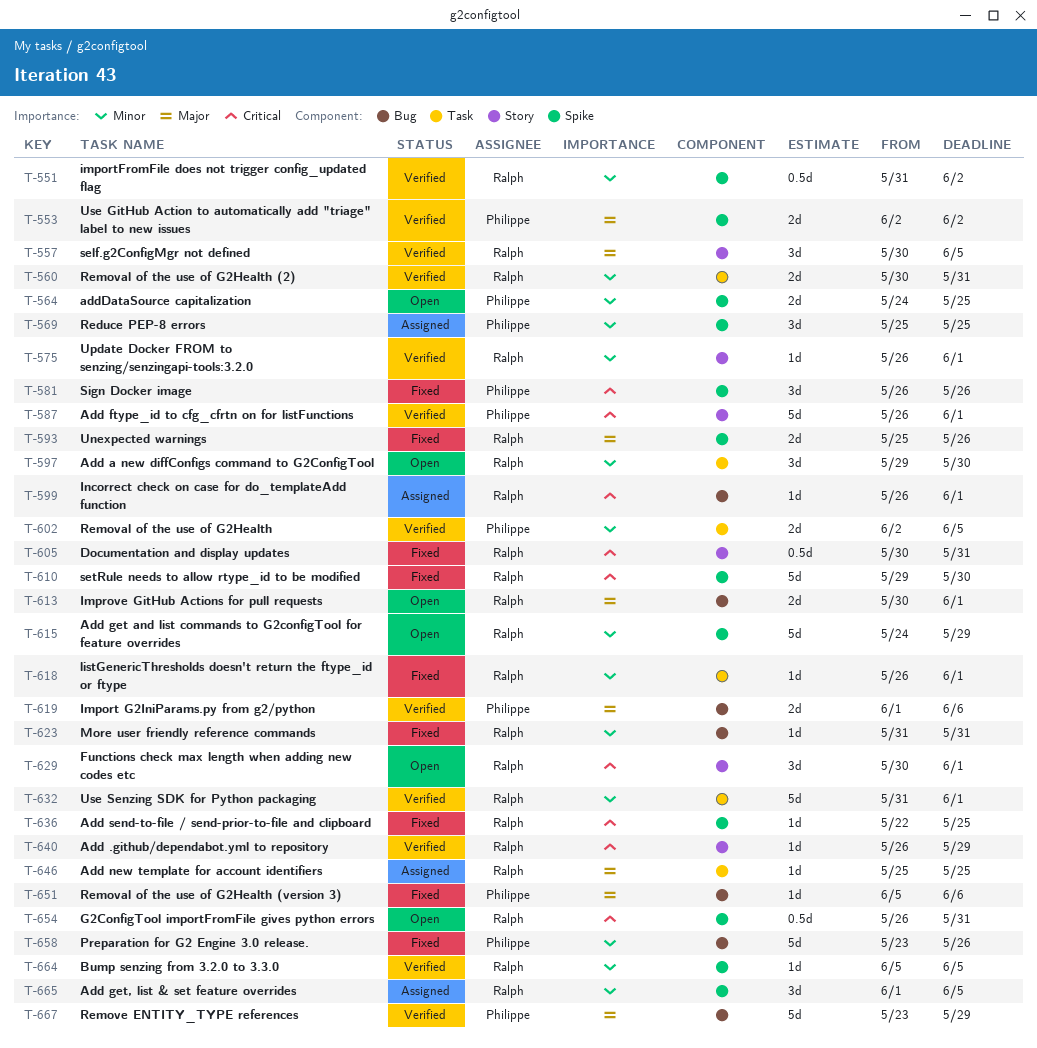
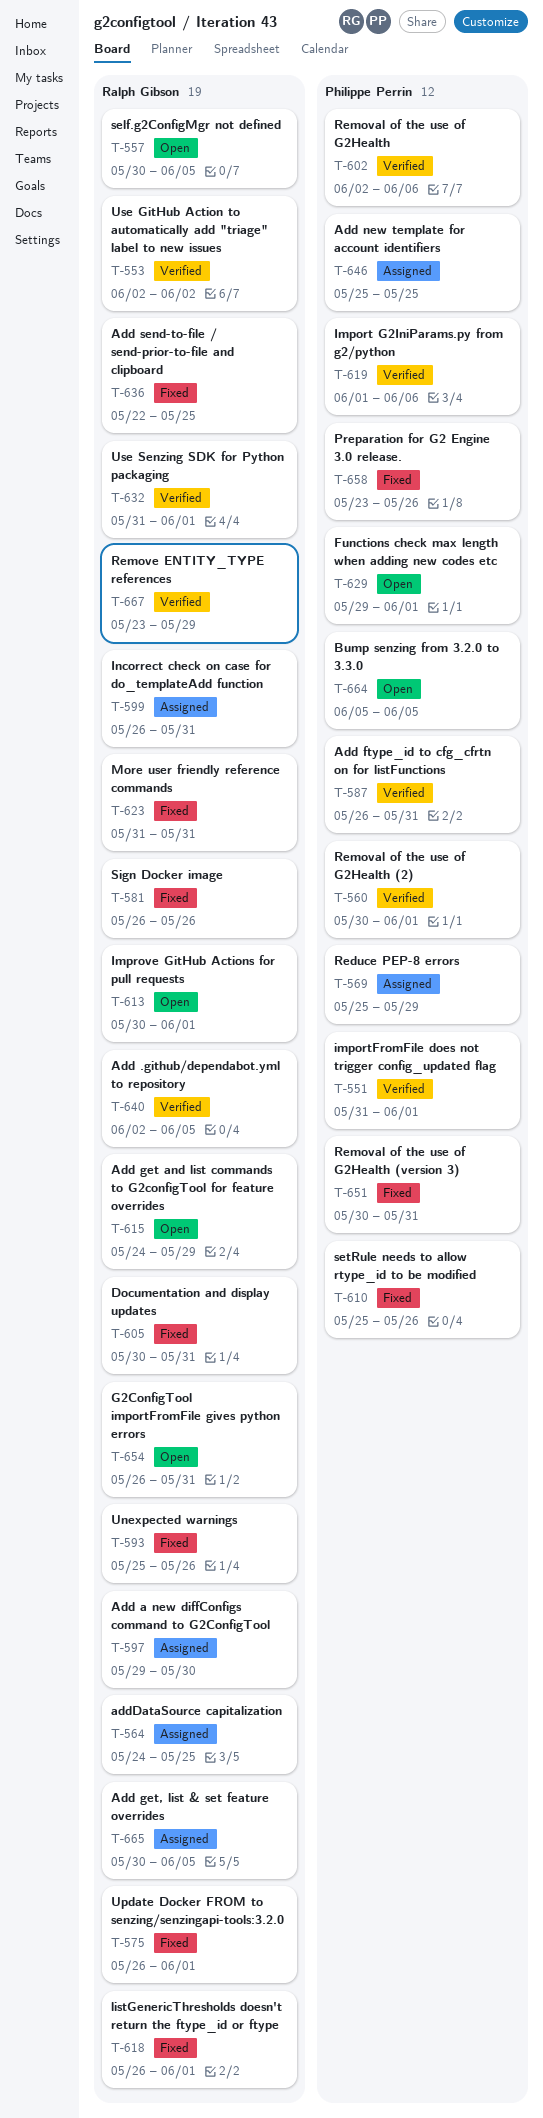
T-551, owner: Ralph Gibson -> Philippe Perrin
T-551, due: Jun 2 -> Jun 1
T-553, owner: Philippe Perrin -> Ralph Gibson
T-557, status: Verified -> Open
T-560, owner: Ralph Gibson -> Philippe Perrin
T-560, due: May 31 -> Jun 1
T-564, status: Open -> Assigned
T-564, owner: Philippe Perrin -> Ralph Gibson
T-569, due: May 25 -> May 29
T-575, status: Verified -> Fixed
T-581, owner: Philippe Perrin -> Ralph Gibson
T-587, due: Jun 1 -> May 31
T-597, status: Open -> Assigned
T-599, due: Jun 1 -> May 31
T-602, due: Jun 5 -> Jun 6
T-610, owner: Ralph Gibson -> Philippe Perrin
T-610, start: May 29 -> May 25
T-610, due: May 30 -> May 26
T-629, owner: Ralph Gibson -> Philippe Perrin
T-629, start: May 30 -> May 29
T-640, start: May 26 -> Jun 2
T-640, due: May 29 -> Jun 5
T-646, owner: Ralph Gibson -> Philippe Perrin
T-651, start: Jun 5 -> May 30
T-651, due: Jun 6 -> May 31
T-664, status: Verified -> Open
T-664, owner: Ralph Gibson -> Philippe Perrin
T-665, start: Jun 1 -> May 30
T-667, owner: Philippe Perrin -> Ralph Gibson

